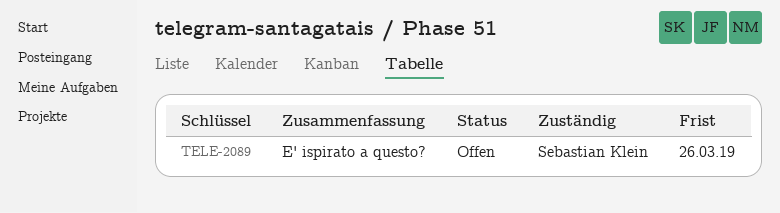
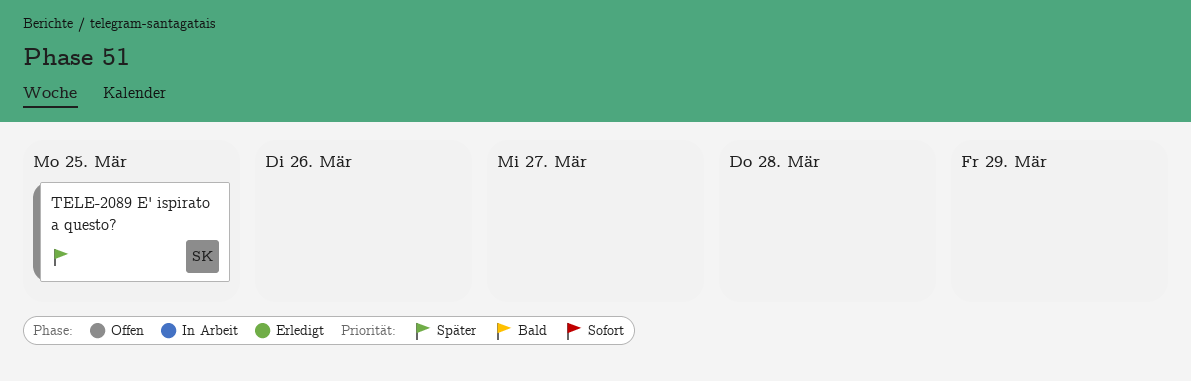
TELE-2089, due: Mar 26 -> Mar 25

